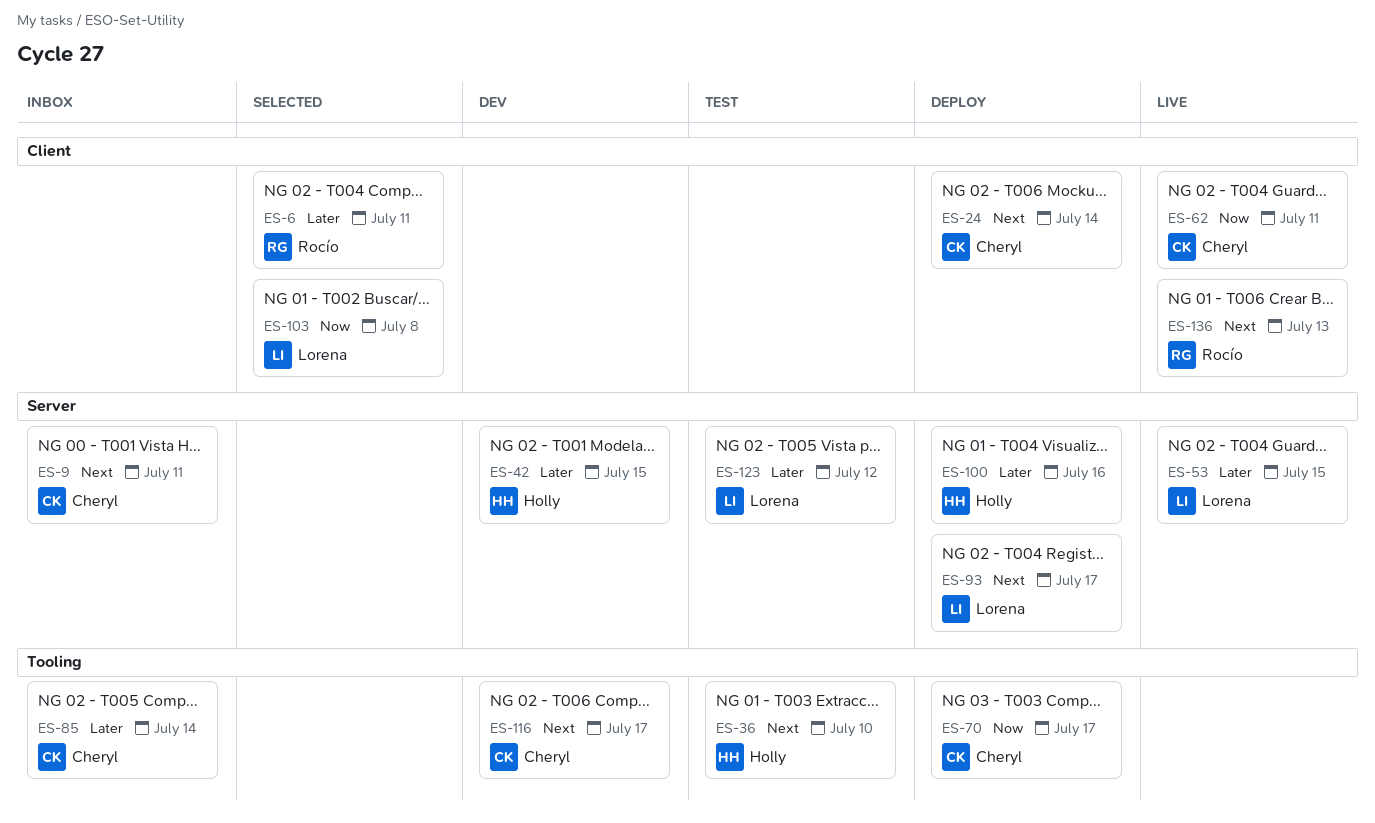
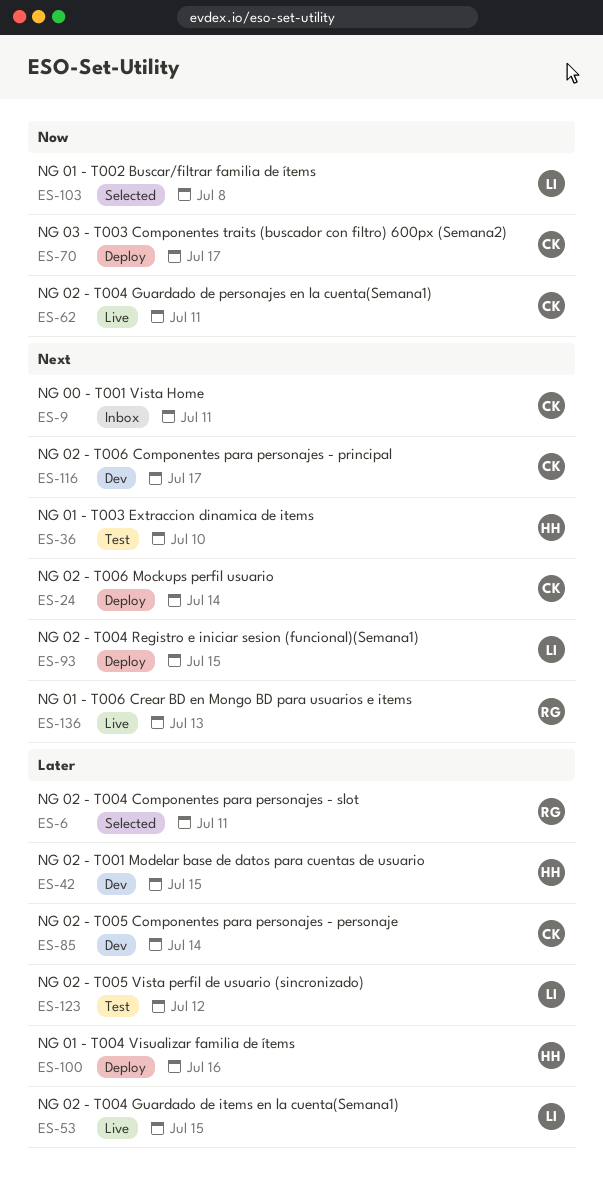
ES-85, status: Inbox -> Dev
ES-93, due: Jul 17 -> Jul 15

